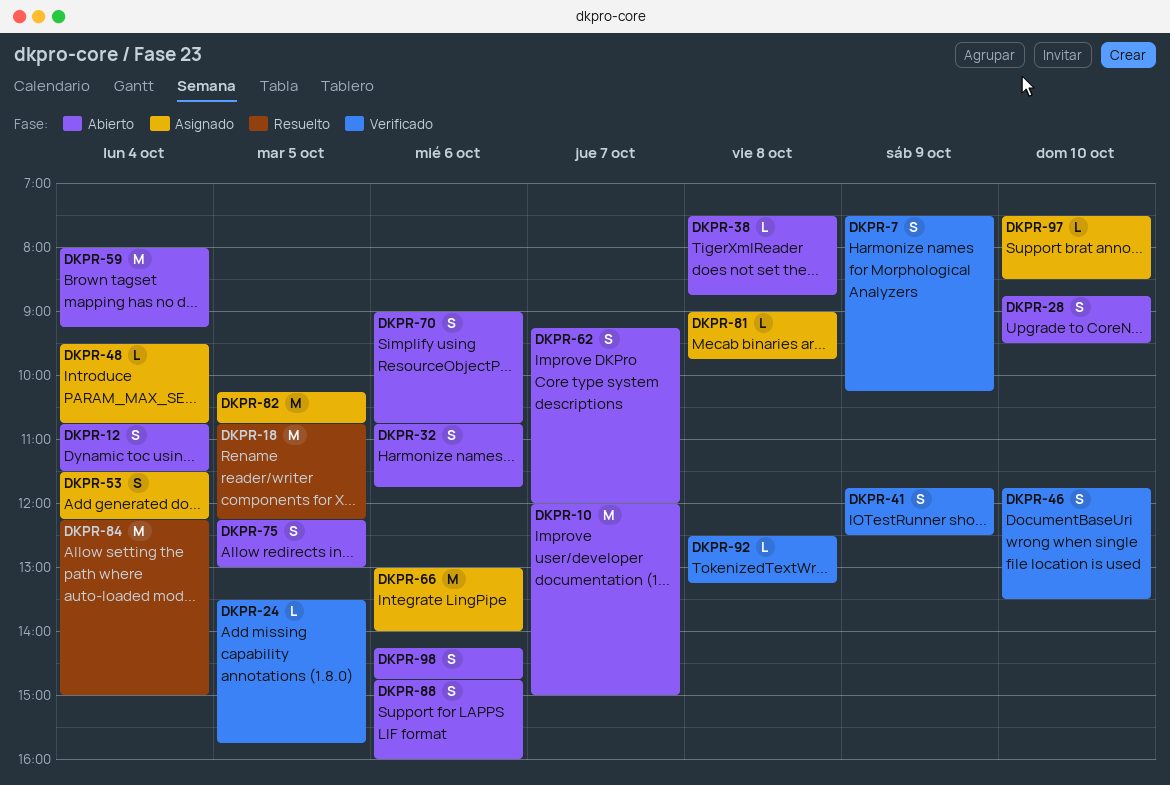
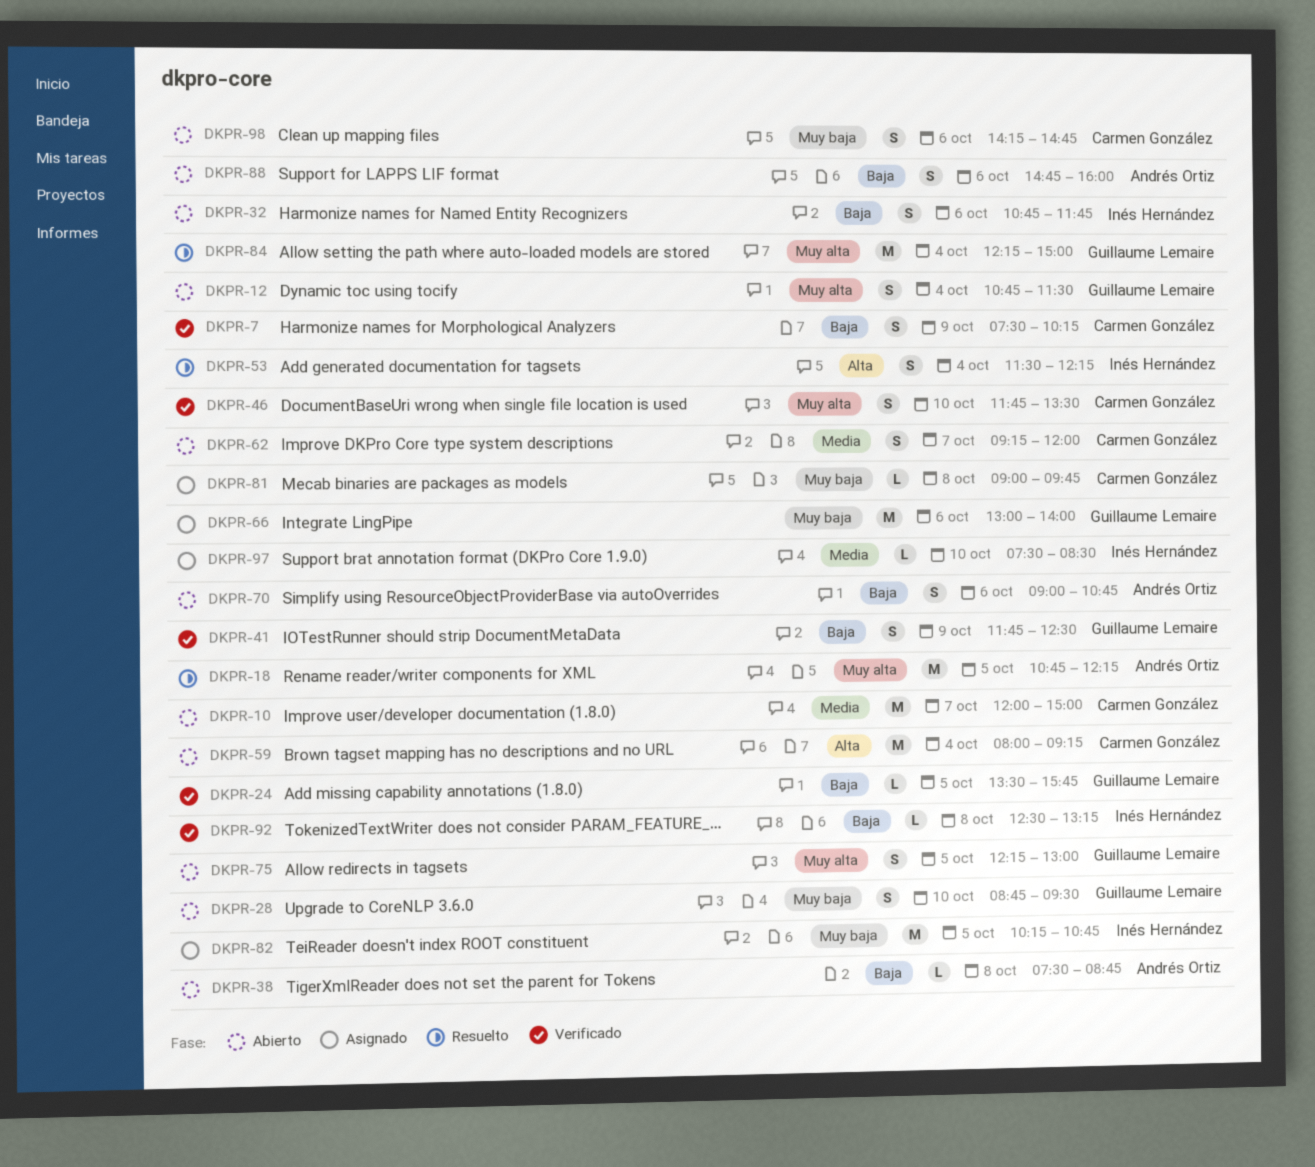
DKPR-48: present -> none
DKPR-53, status: Asignado -> Resuelto

